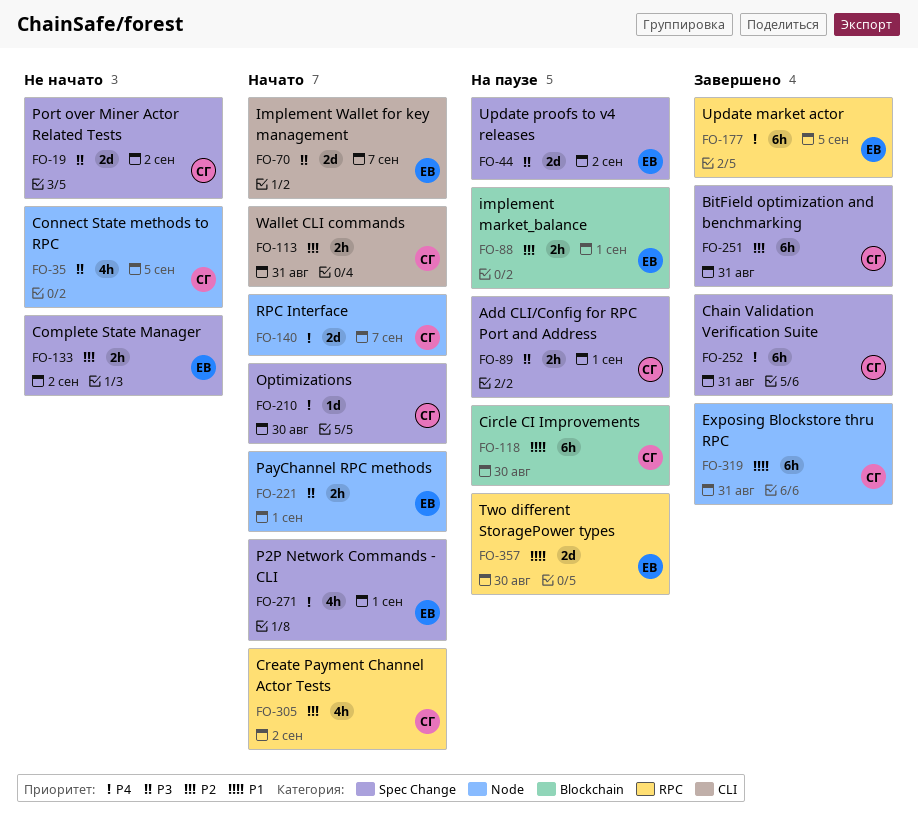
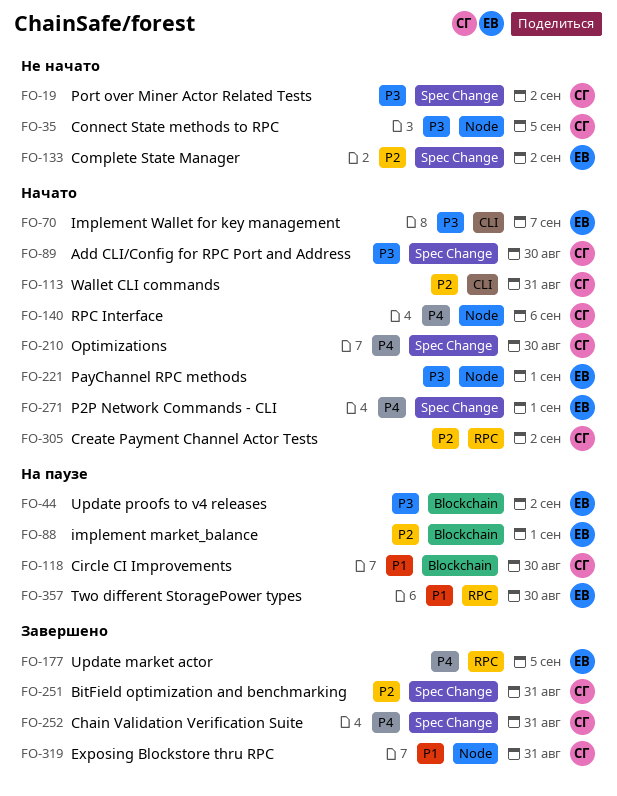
FO-44, label: Spec Change -> Blockchain
FO-89, status: На паузе -> Начато
FO-89, due: Sep 1 -> Aug 30
FO-140, due: Sep 7 -> Sep 6

